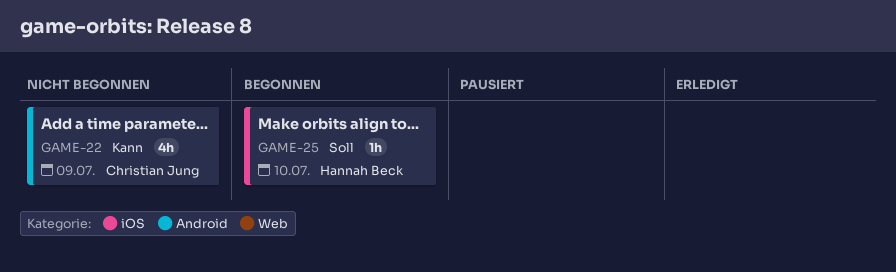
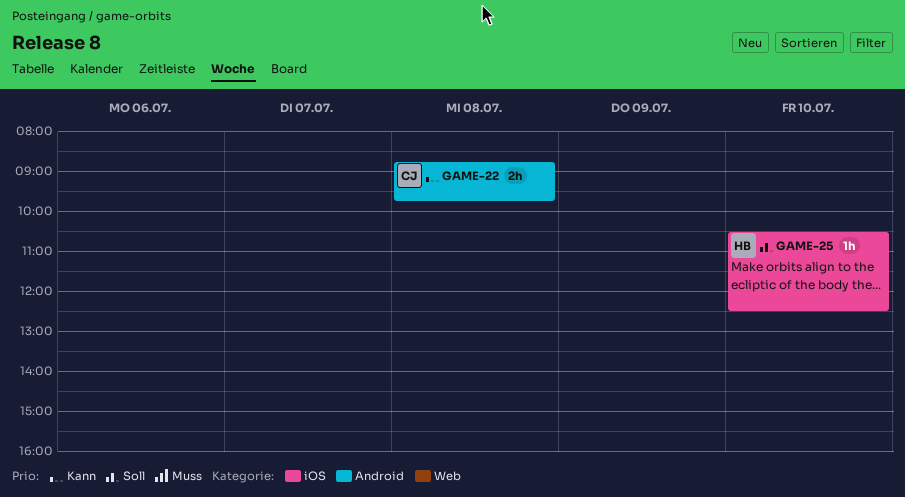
GAME-22, estimate: 4h -> 2h
GAME-22, day: Jul 9 -> Jul 8

